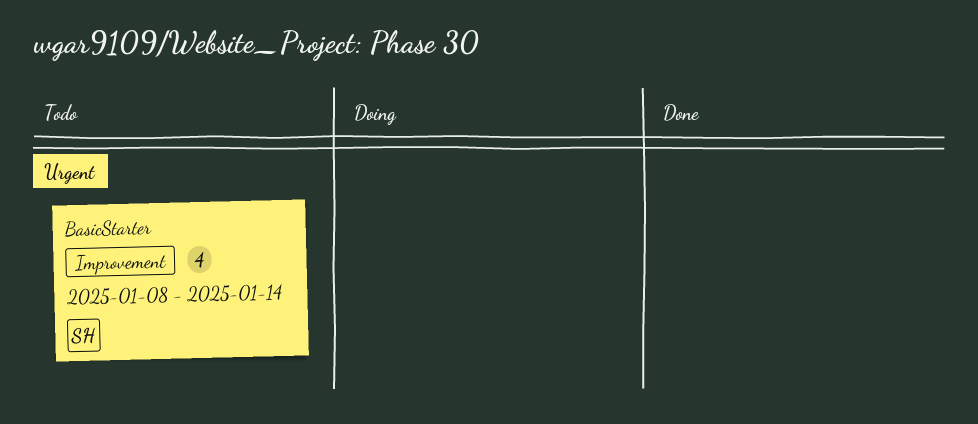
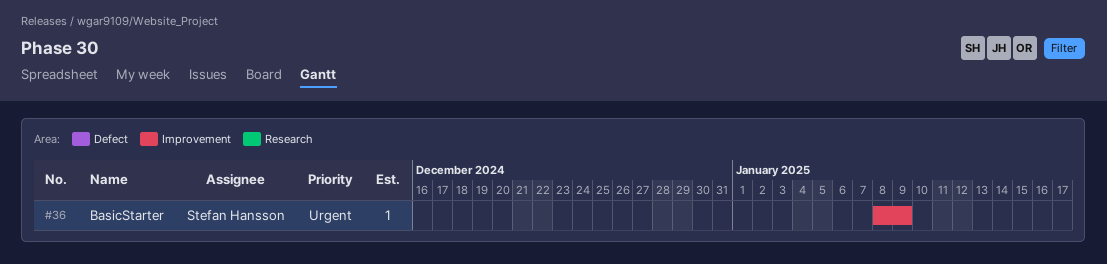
BasicStarter, estimate: 4 -> 1
BasicStarter, due: Jan 14 -> Jan 9

